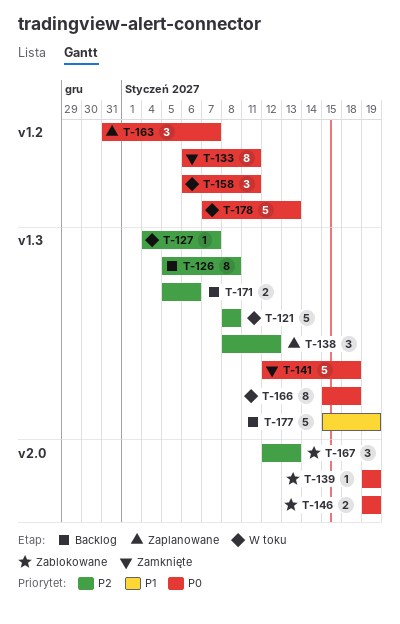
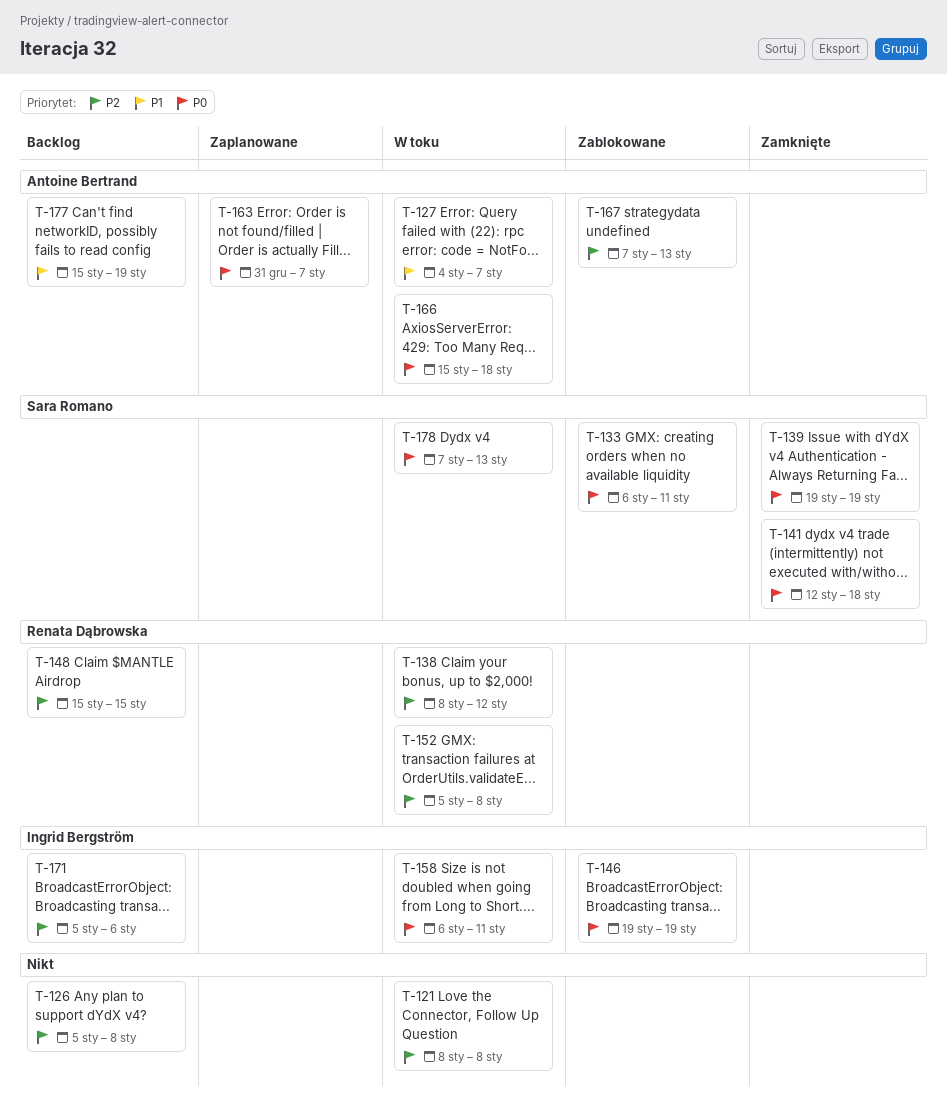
T-127, priority: P2 -> P1
T-133, status: Zamknięte -> Zablokowane
T-138, status: Zaplanowane -> W toku
T-139, status: Zablokowane -> Zamknięte
T-148: none -> present
T-152: none -> present
T-167, start: Jan 12 -> Jan 7

